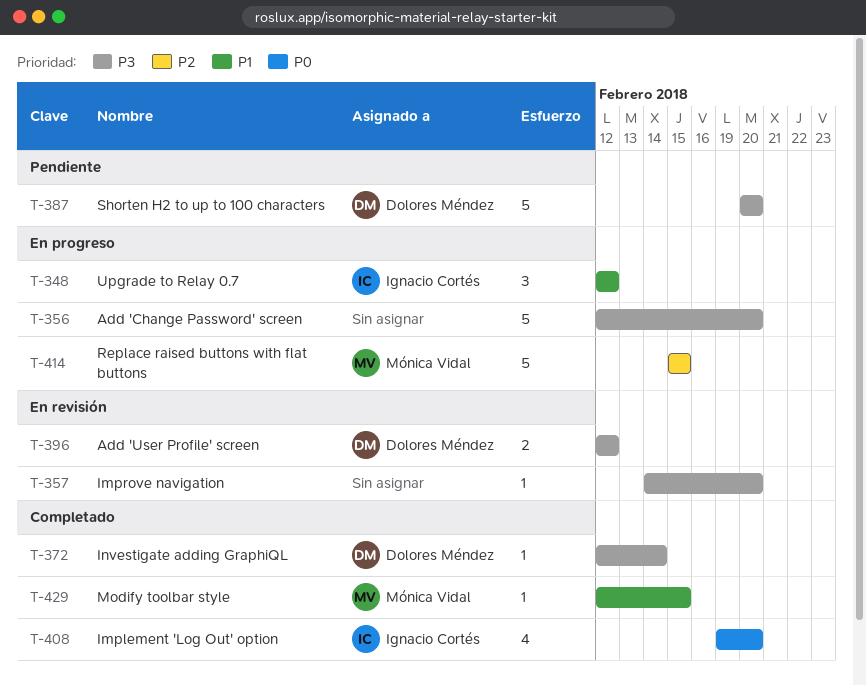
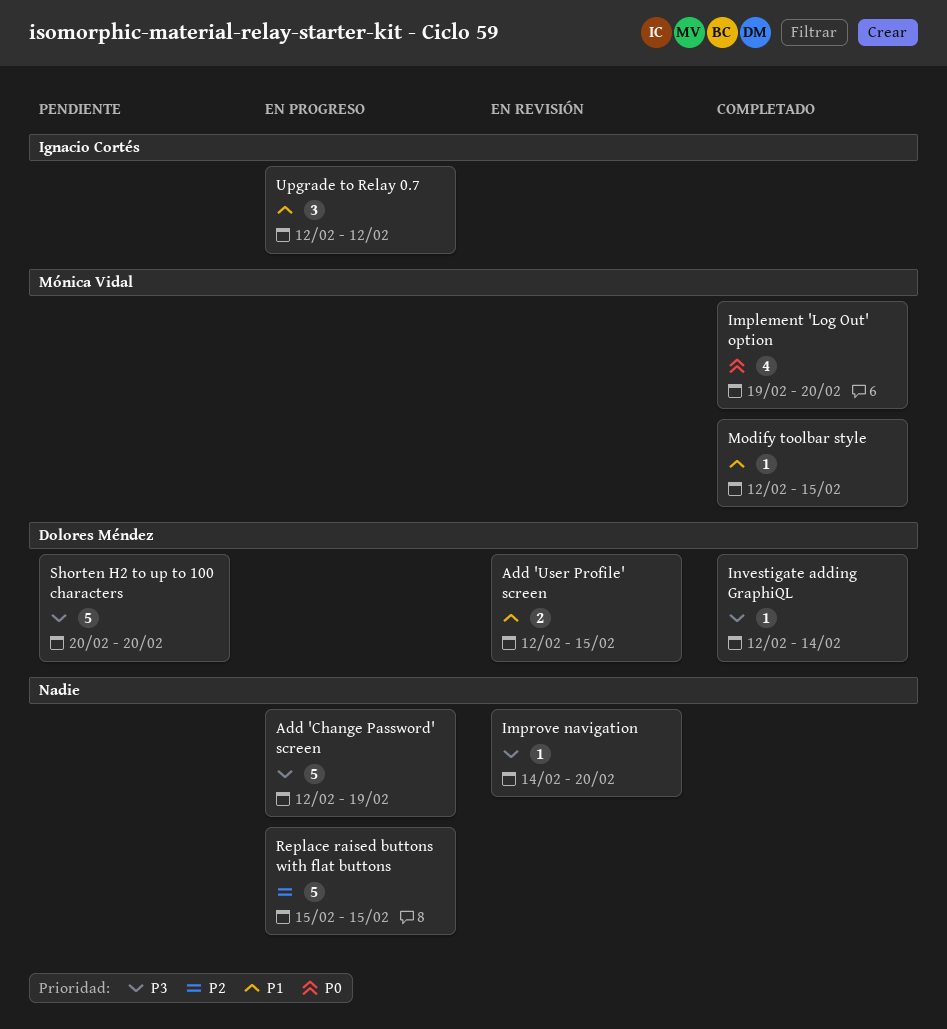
Add 'Change Password' screen, due: Feb 20 -> Feb 19
Add 'User Profile' screen, priority: P3 -> P1
Add 'User Profile' screen, due: Feb 12 -> Feb 15
Implement 'Log Out' option, owner: Ignacio Cortés -> Mónica Vidal
Replace raised buttons with flat buttons, owner: Mónica Vidal -> none

